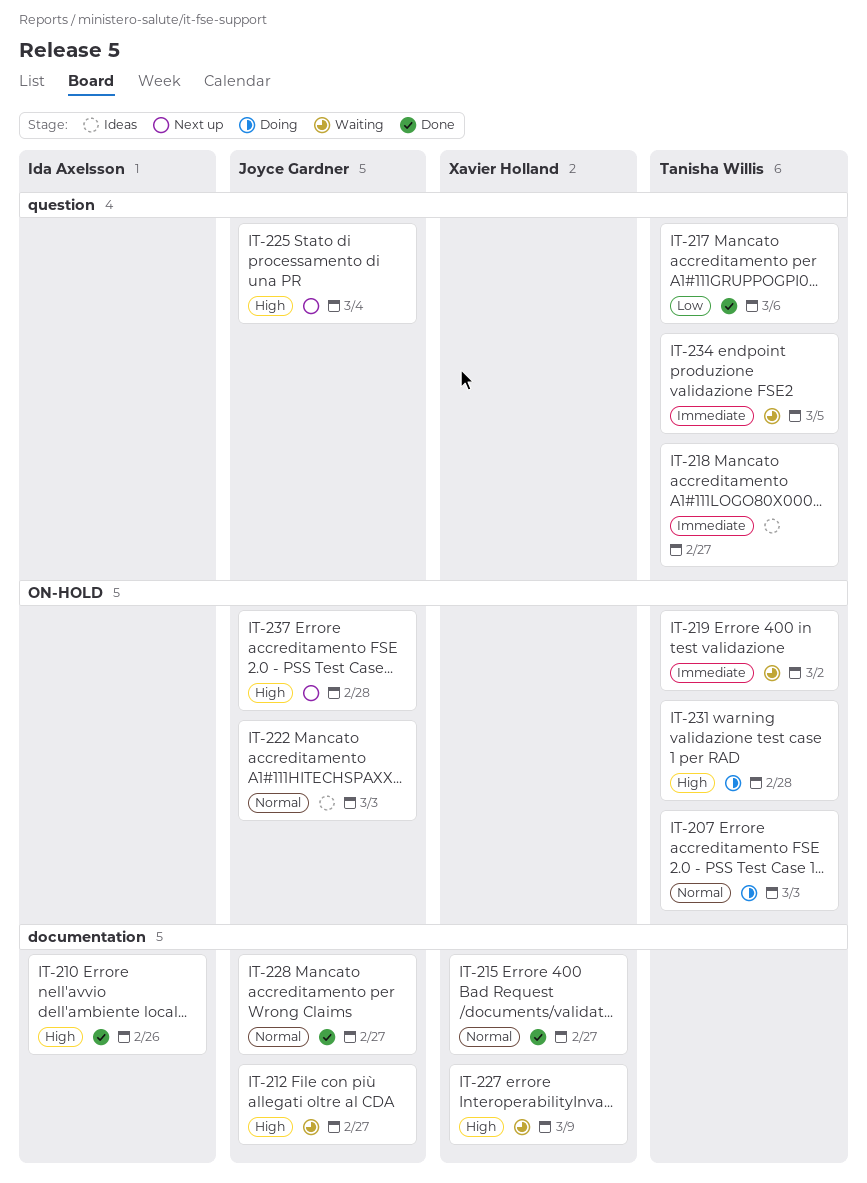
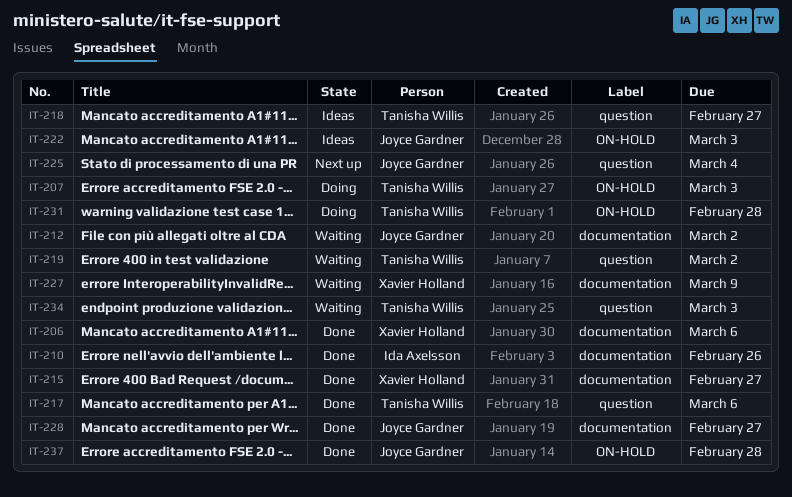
IT-206: none -> present
IT-212, due: Feb 27 -> Mar 2
IT-219, label: ON-HOLD -> question
IT-234, due: Mar 5 -> Mar 3
IT-237, status: Next up -> Done

